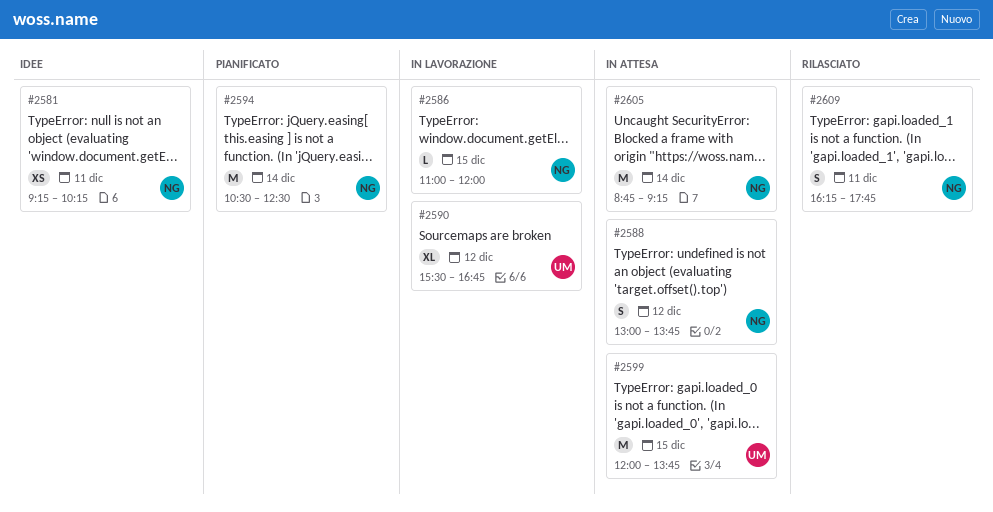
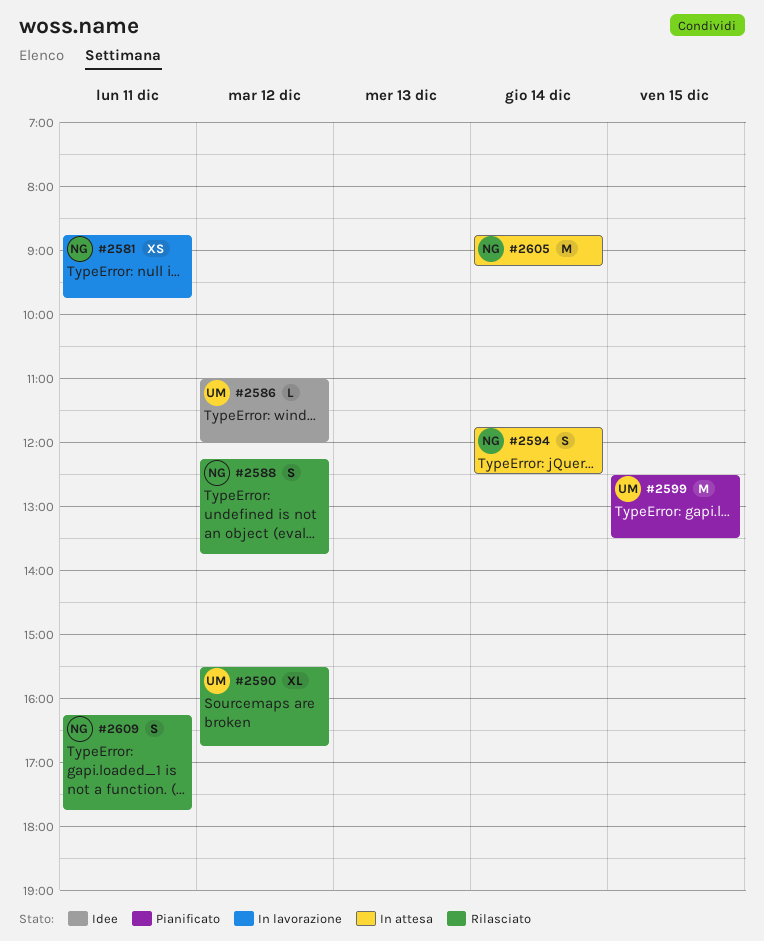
#2581, status: Idee -> In lavorazione
#2581, begins: 09:15 -> 08:45
#2581, ends: 10:15 -> 09:45
#2586, status: In lavorazione -> Idee
#2586, owner: NG -> UM
#2586, day: Dec 15 -> Dec 12
#2588, status: In attesa -> Rilasciato
#2588, begins: 13:00 -> 12:15
#2590, status: In lavorazione -> Rilasciato
#2594, status: Pianificato -> In attesa
#2594, estimate: M -> S
#2594, begins: 10:30 -> 11:45
#2599, status: In attesa -> Pianificato
#2599, begins: 12:00 -> 12:30
#2599, ends: 13:45 -> 13:30

